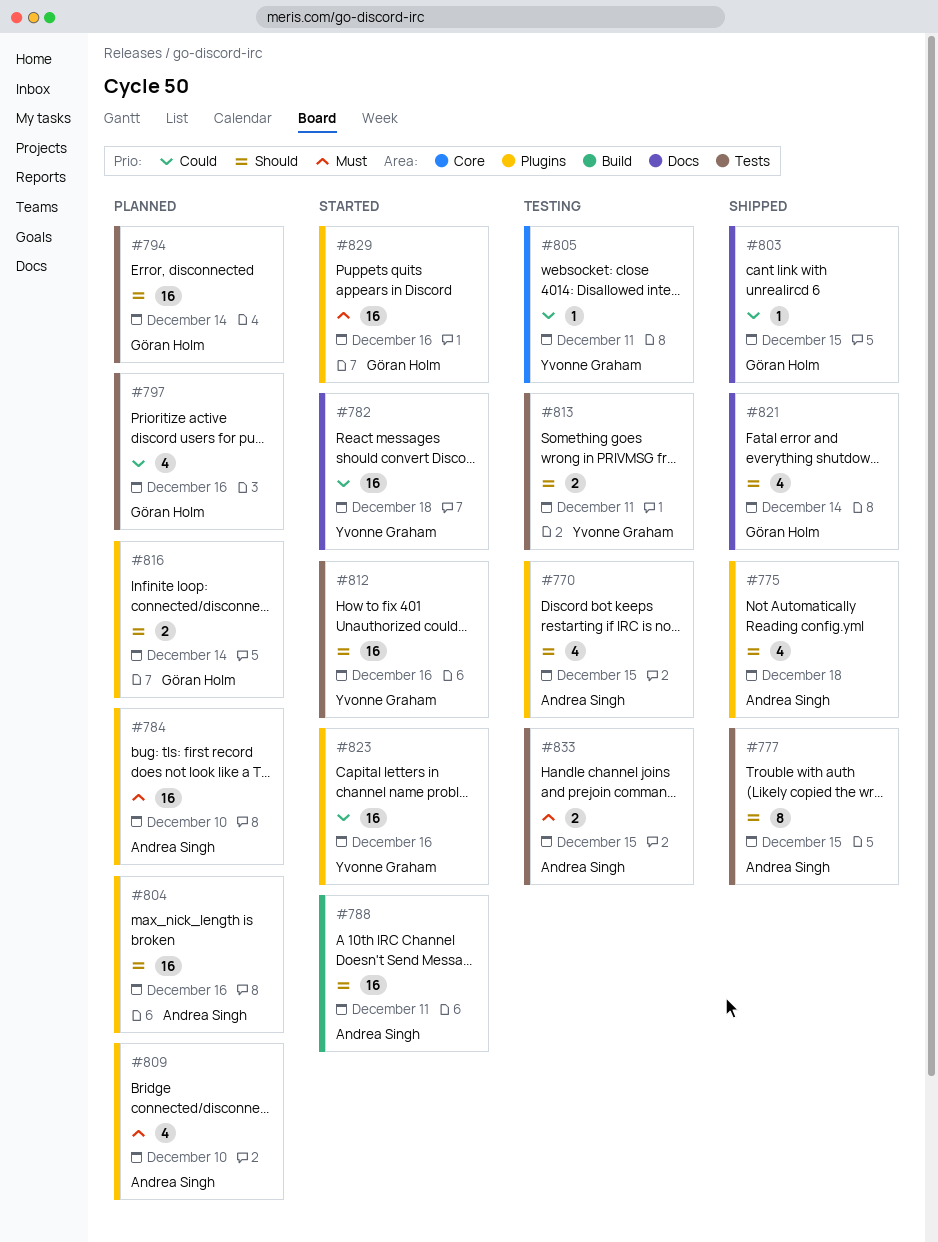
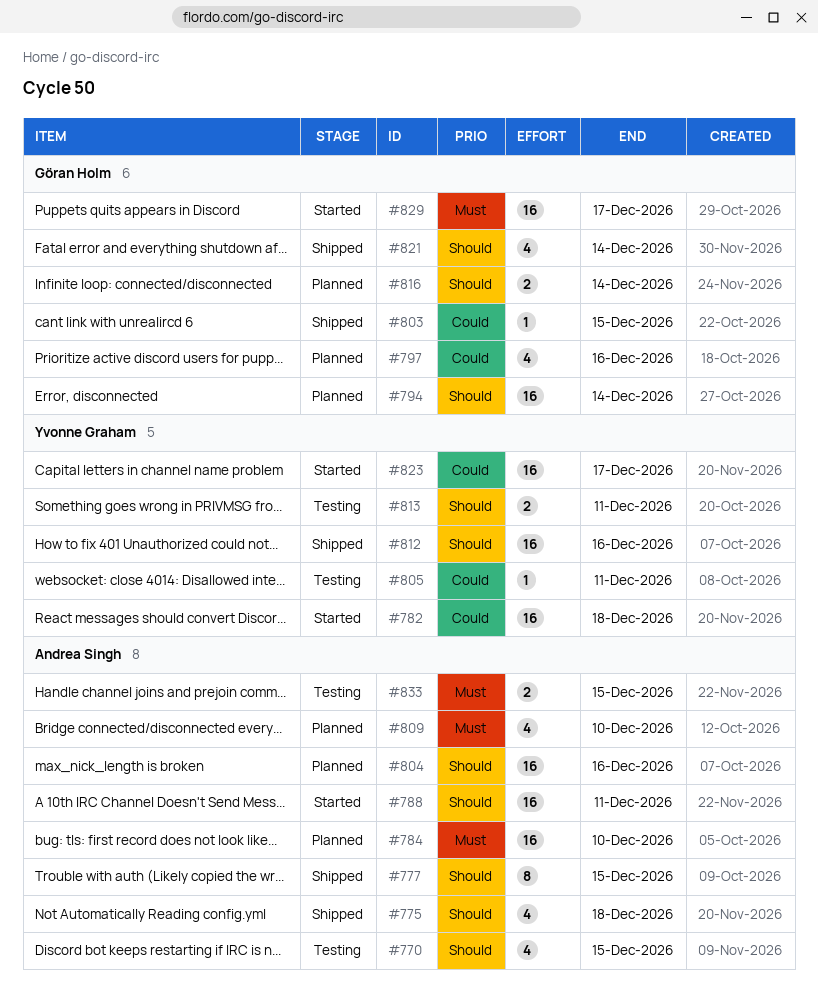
#812, status: Started -> Shipped
#823, due: Dec 16 -> Dec 17
#829, due: Dec 16 -> Dec 17

